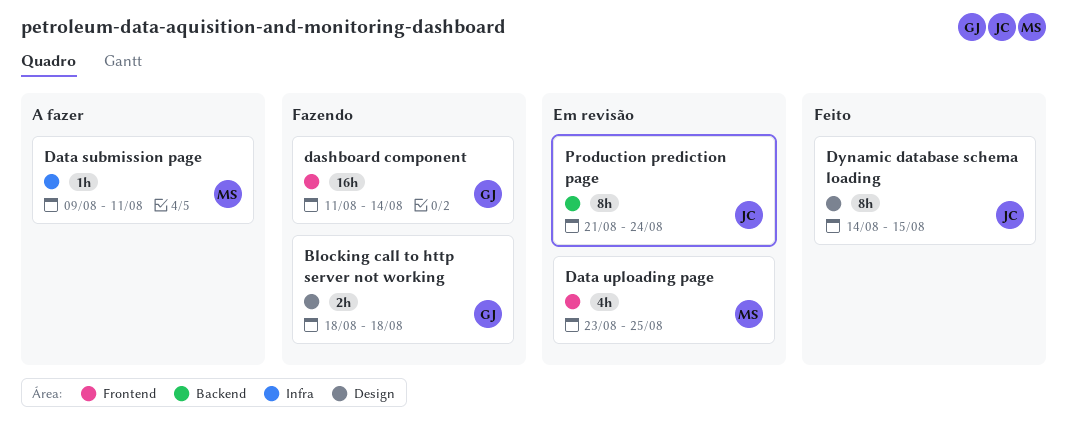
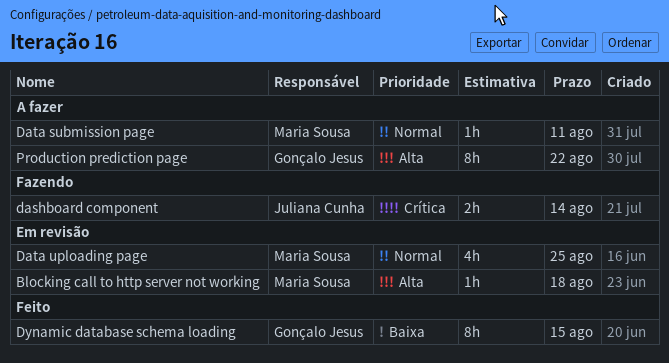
Blocking call to http server not working, status: Fazendo -> Em revisão
Blocking call to http server not working, owner: Gonçalo Jesus -> Maria Sousa
Blocking call to http server not working, estimate: 2h -> 1h
dashboard component, owner: Gonçalo Jesus -> Juliana Cunha
dashboard component, estimate: 16h -> 2h
Dynamic database schema loading, owner: Juliana Cunha -> Gonçalo Jesus
Production prediction page, status: Em revisão -> A fazer
Production prediction page, owner: Juliana Cunha -> Gonçalo Jesus
Production prediction page, due: Aug 24 -> Aug 22

